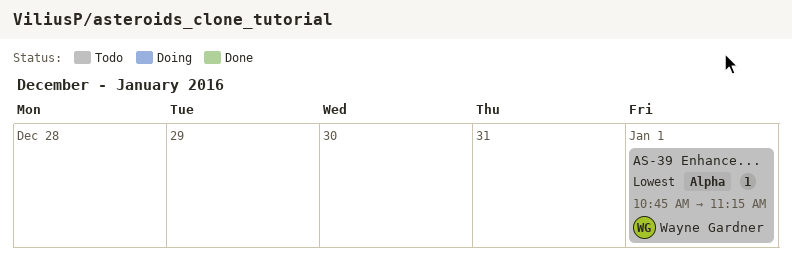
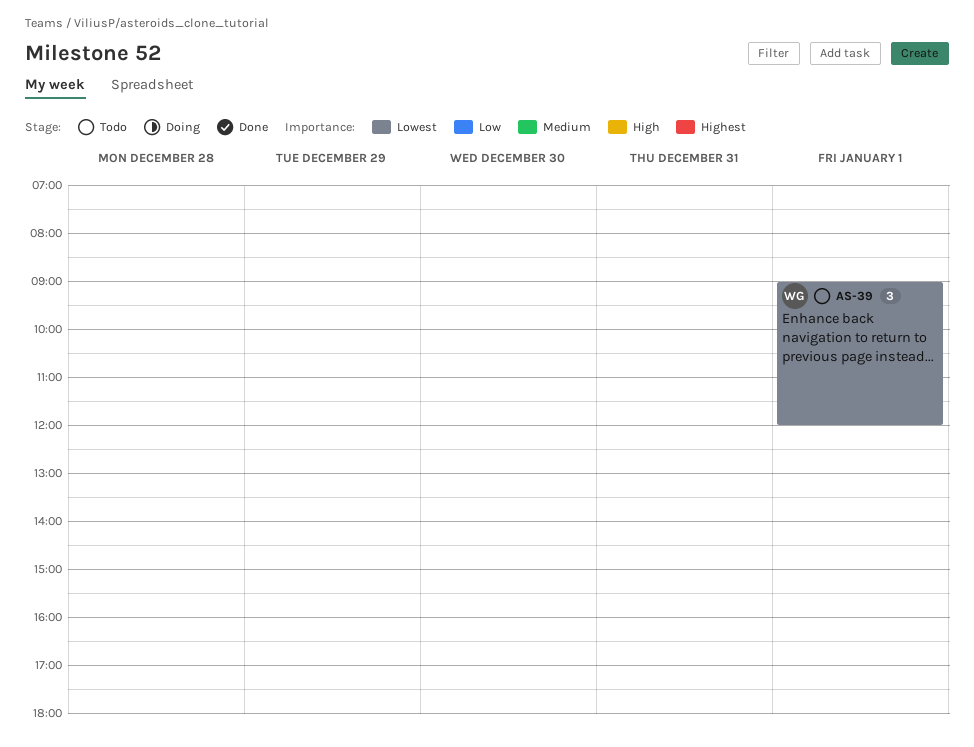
AS-39, estimate: 1 -> 3
AS-39, begins: 10:45 -> 09:00
AS-39, ends: 11:15 -> 12:00

